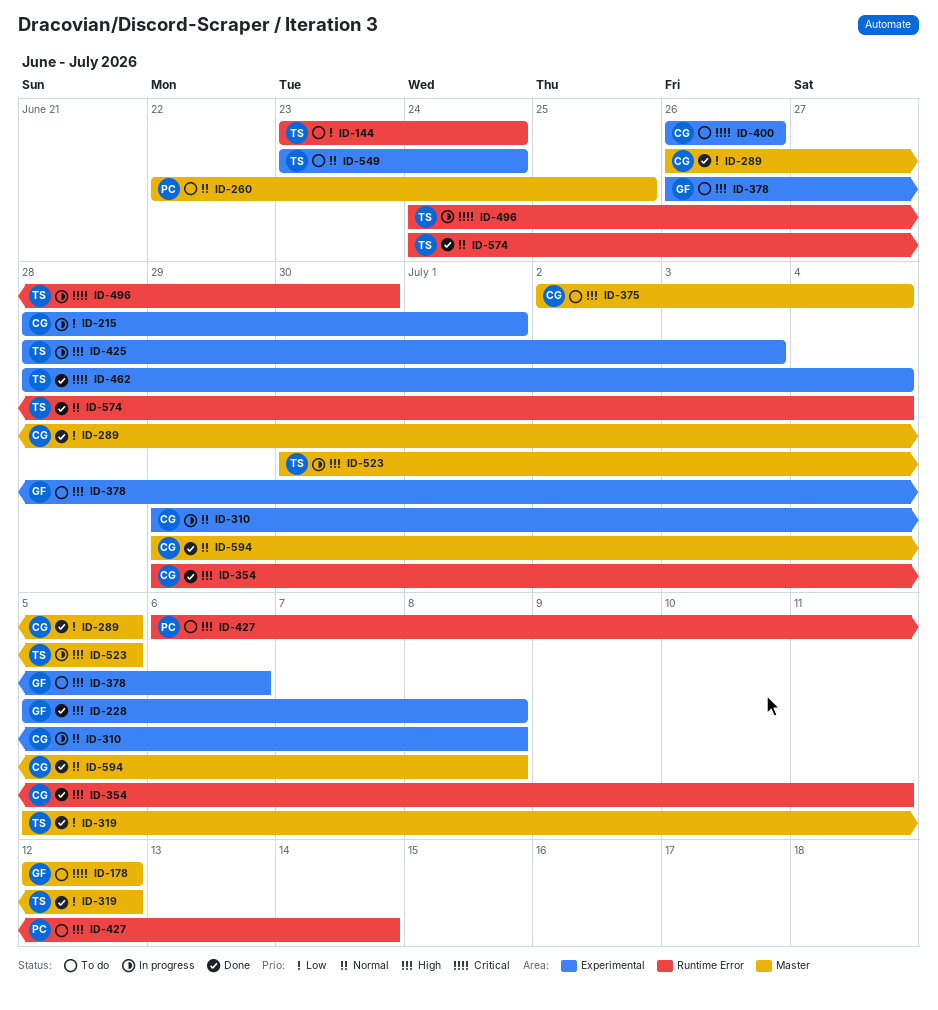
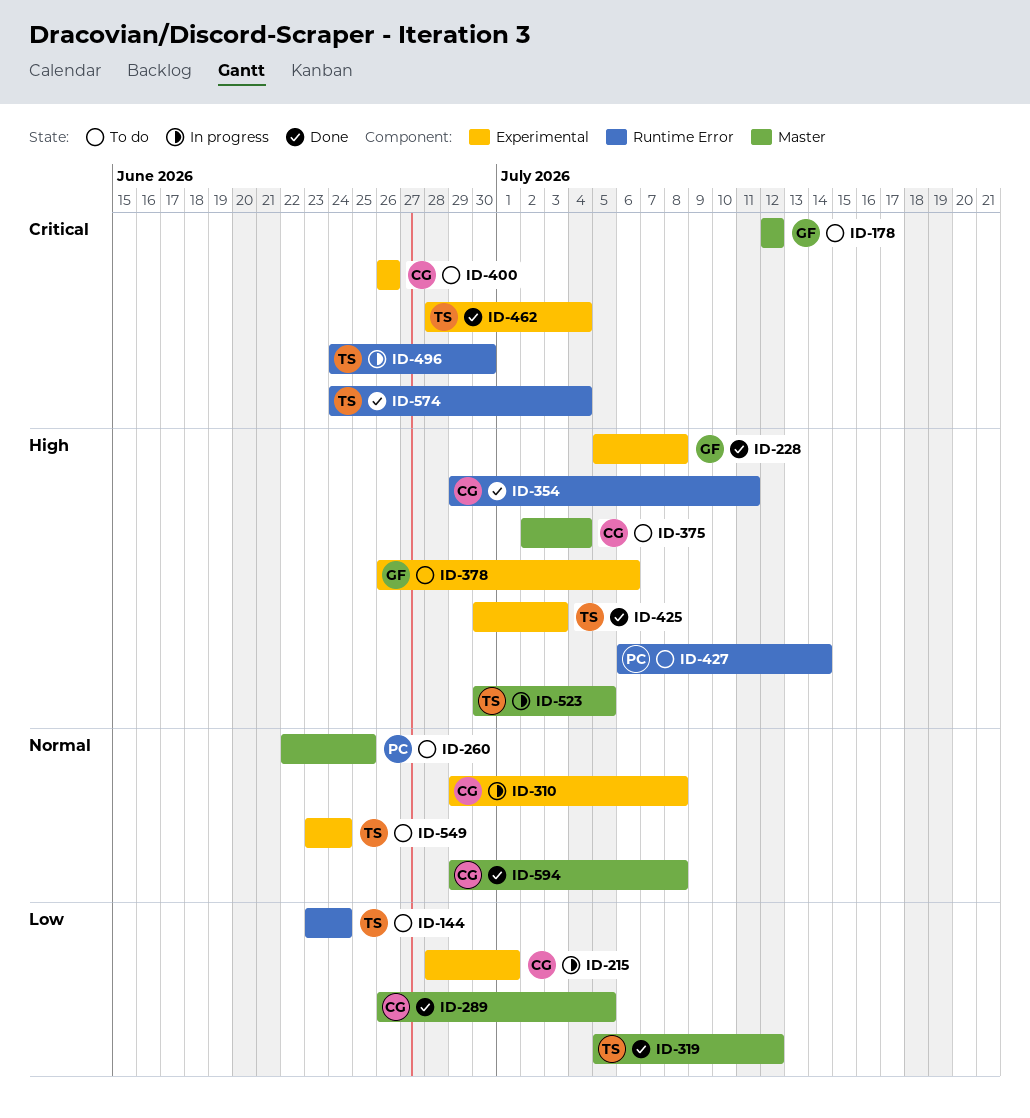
ID-425, status: In progress -> Done
ID-425, start: Jun 28 -> Jun 30
ID-574, priority: Normal -> Critical

